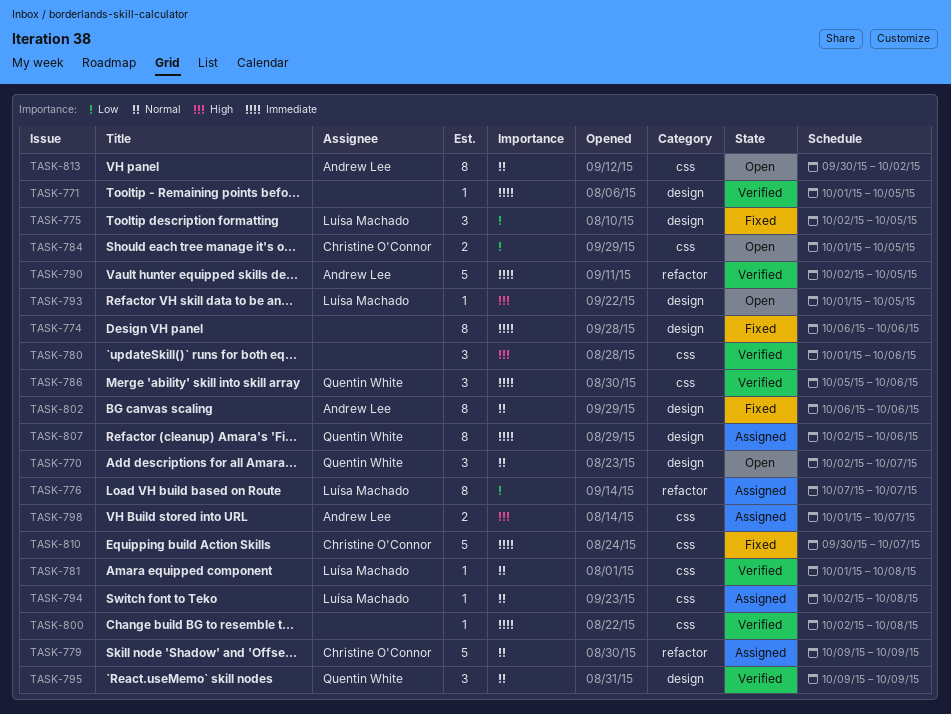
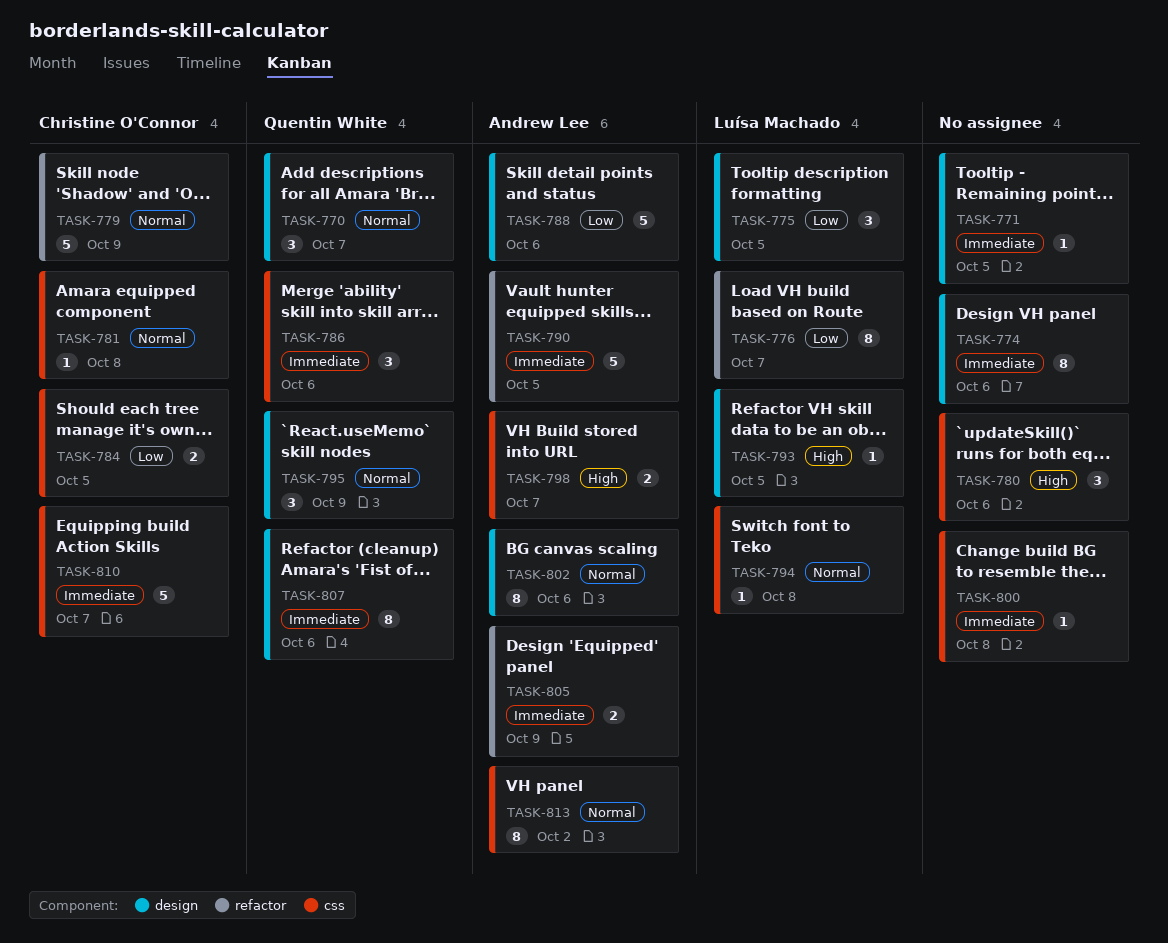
TASK-781, owner: Luísa Machado -> Christine O'Connor
TASK-788: none -> present
TASK-805: none -> present

